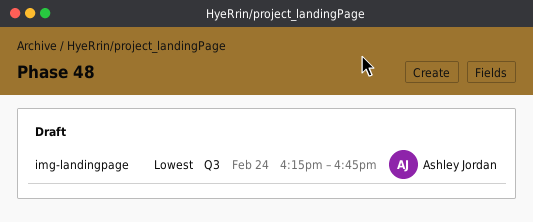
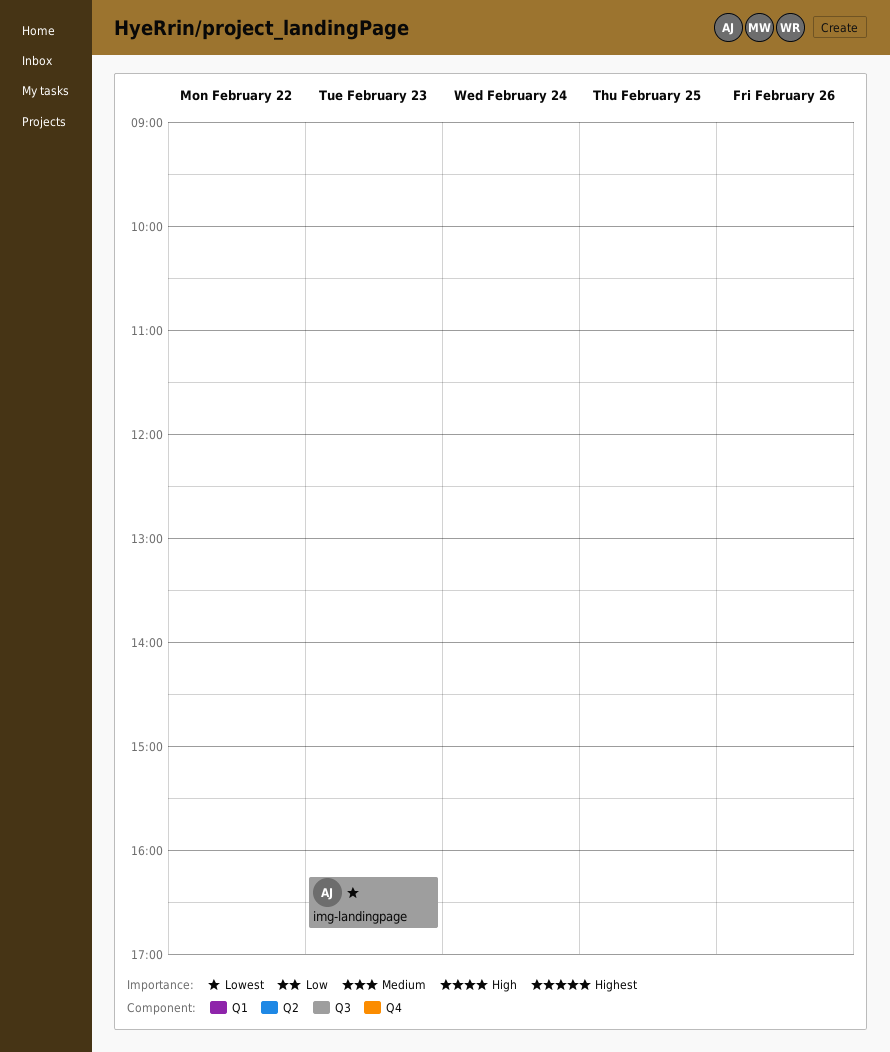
img-landingpage, day: Feb 24 -> Feb 23

